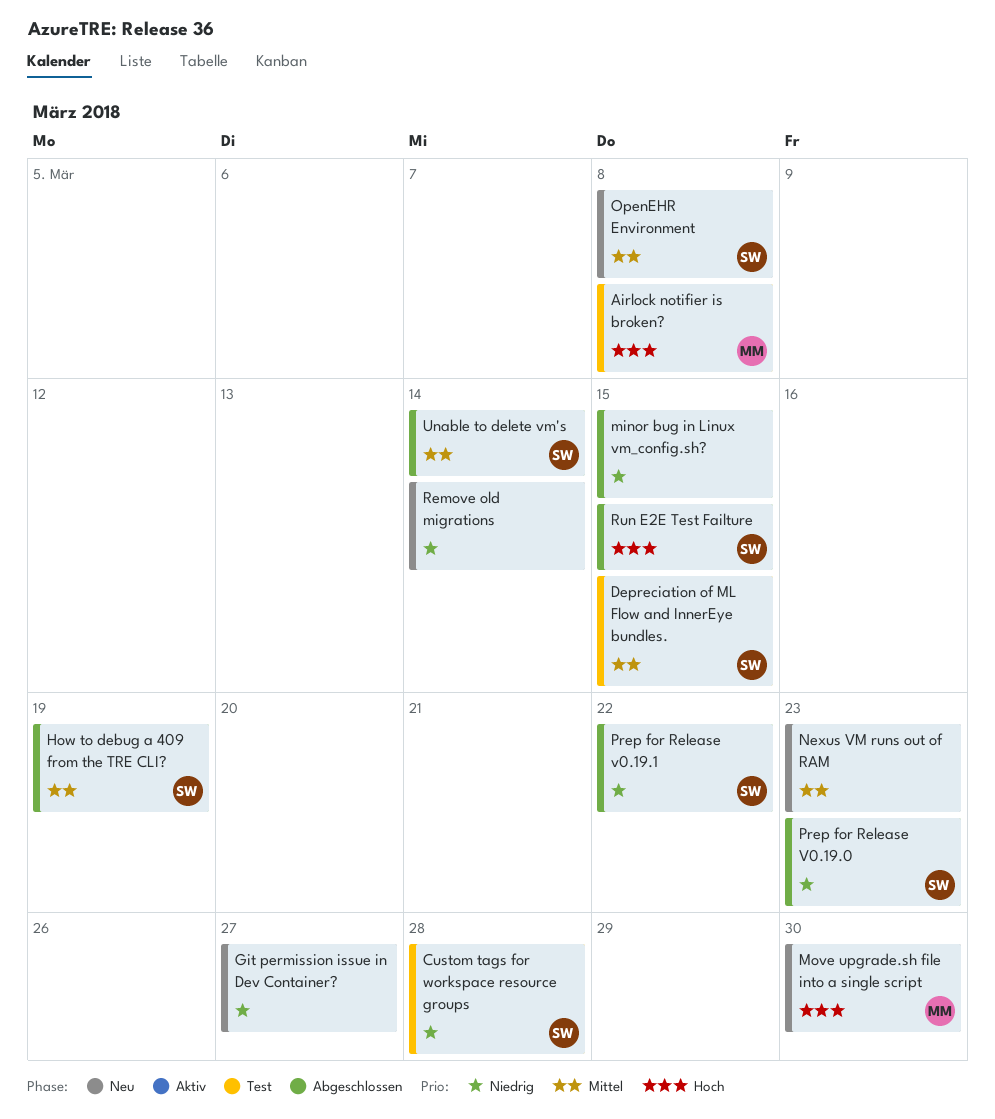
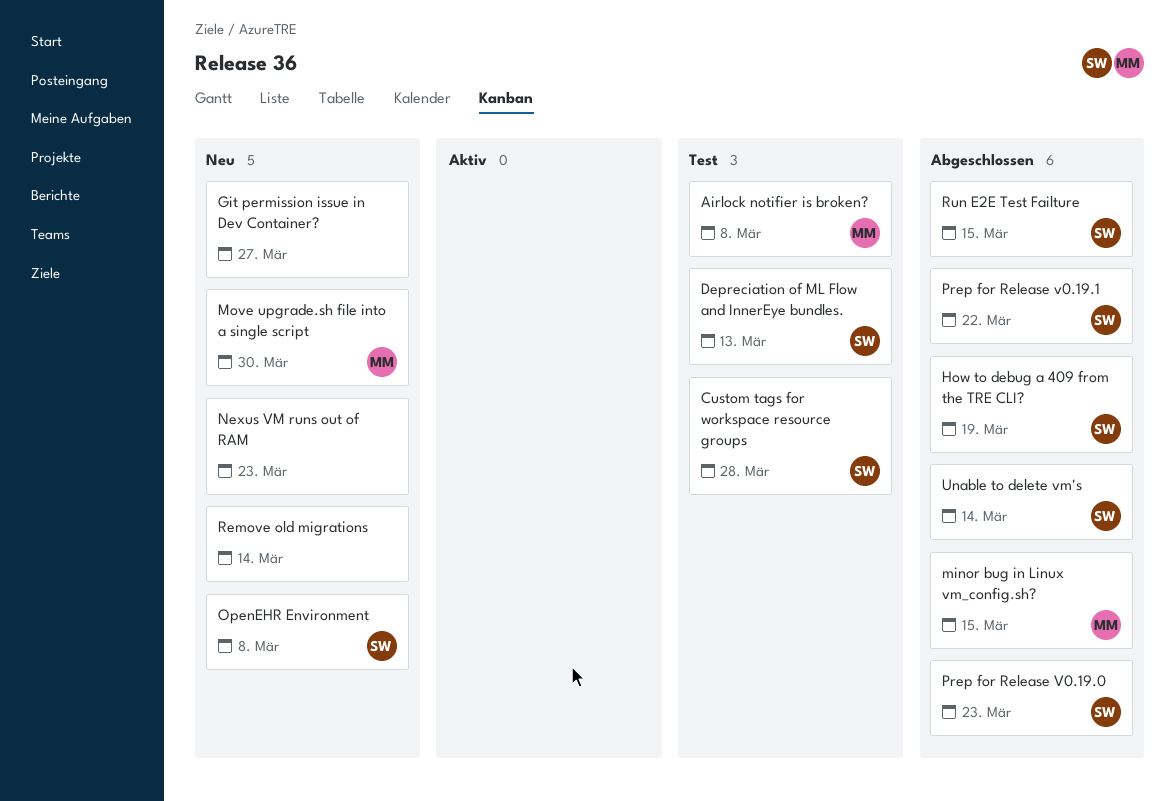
Depreciation of ML Flow and InnerEye bundles., due: Mar 15 -> Mar 13
minor bug in Linux vm_config.sh?, owner: none -> MM

